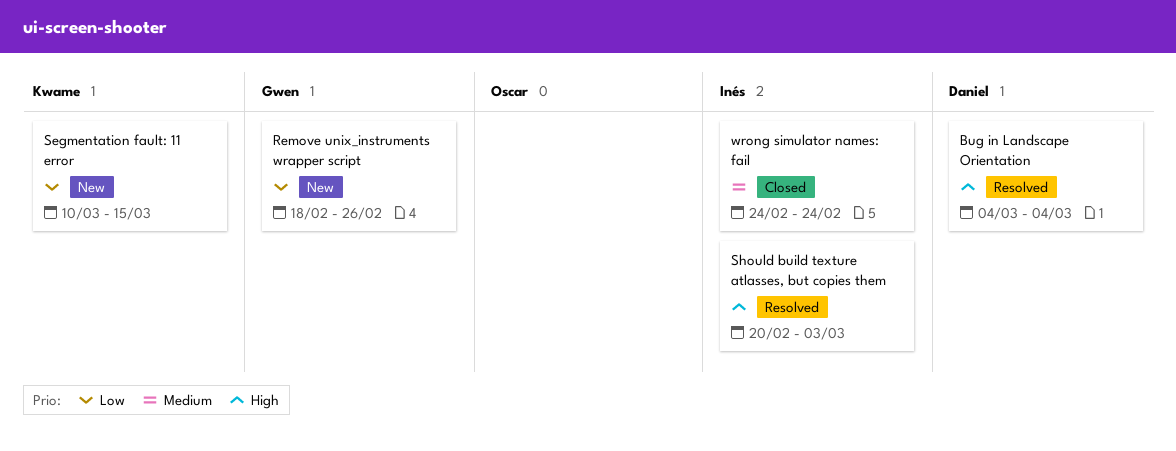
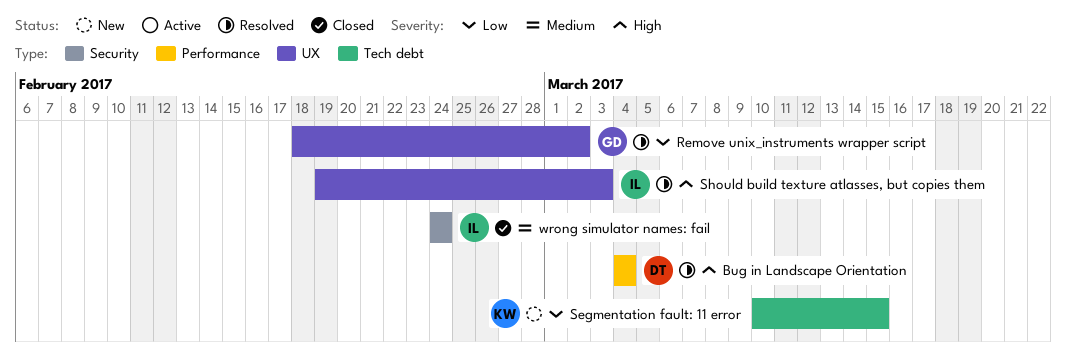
Remove unix_instruments wrapper script, status: New -> Resolved
Remove unix_instruments wrapper script, due: Feb 26 -> Mar 2
Should build texture atlasses, but copies them, start: Feb 20 -> Feb 19

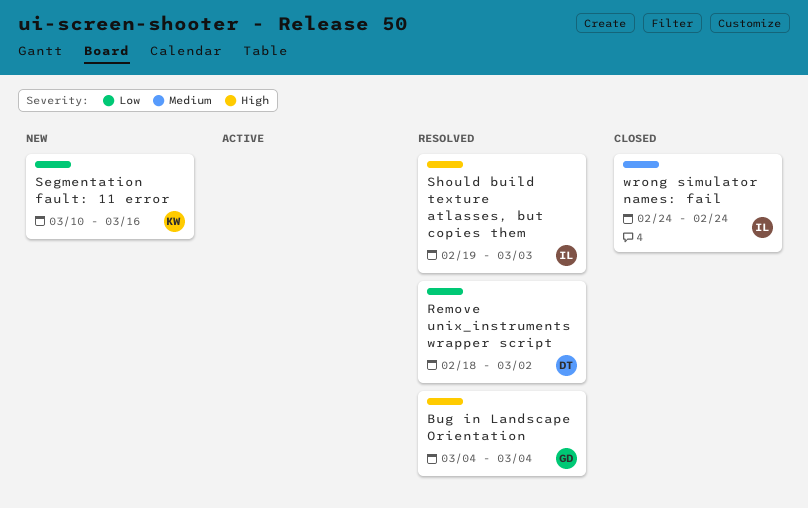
Bug in Landscape Orientation, owner: DT -> GD
Remove unix_instruments wrapper script, owner: GD -> DT
Segmentation fault: 11 error, due: Mar 15 -> Mar 16

